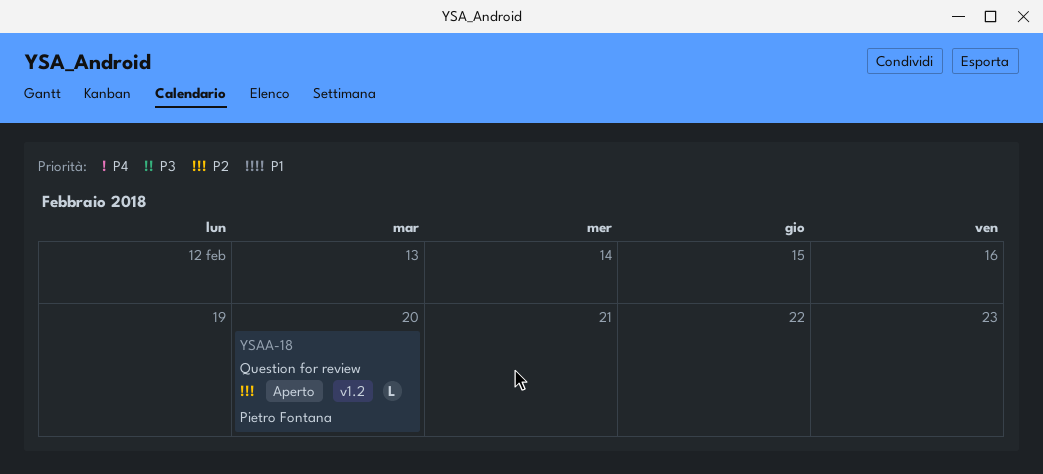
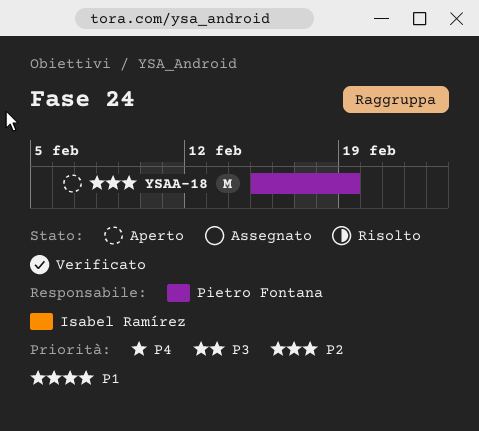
YSAA-18, estimate: L -> M
YSAA-18, due: Feb 20 -> Feb 19

